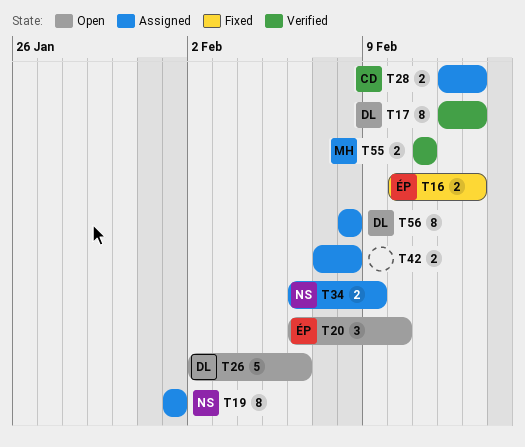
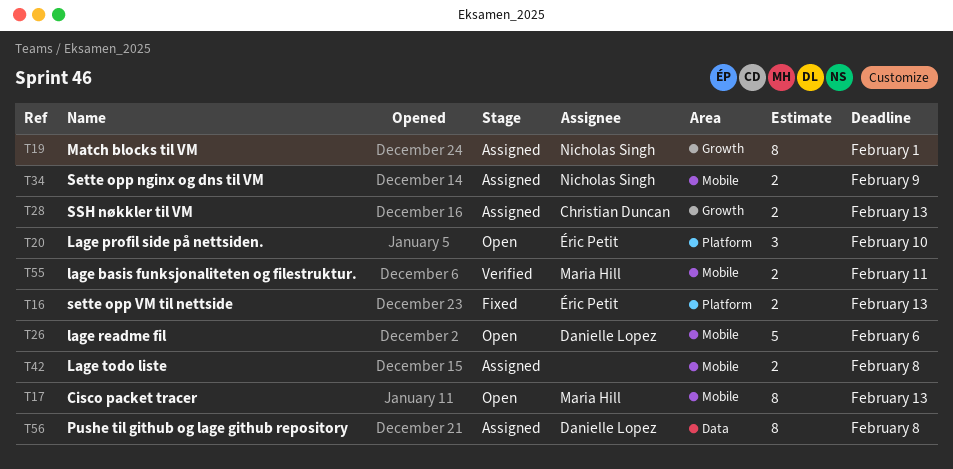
T17, status: Verified -> Open
T17, owner: Danielle Lopez -> Maria Hill

